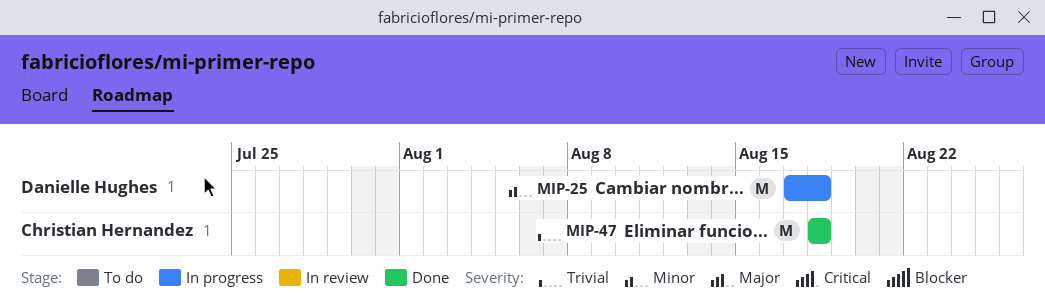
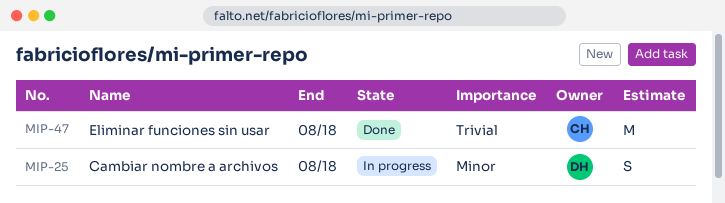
MIP-25, estimate: M -> S

